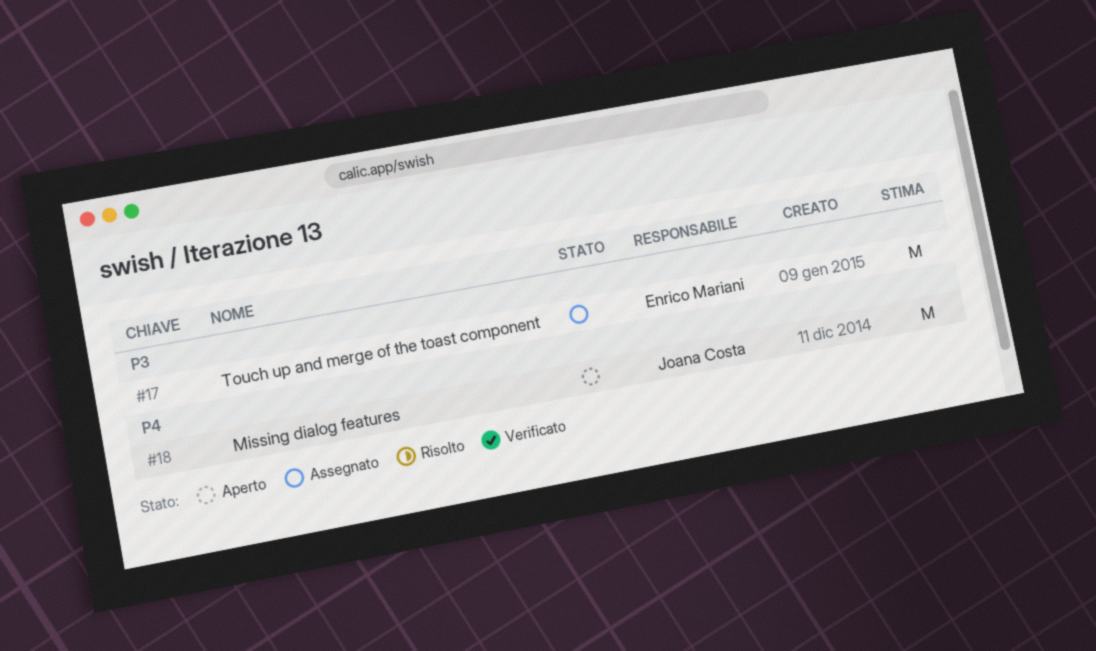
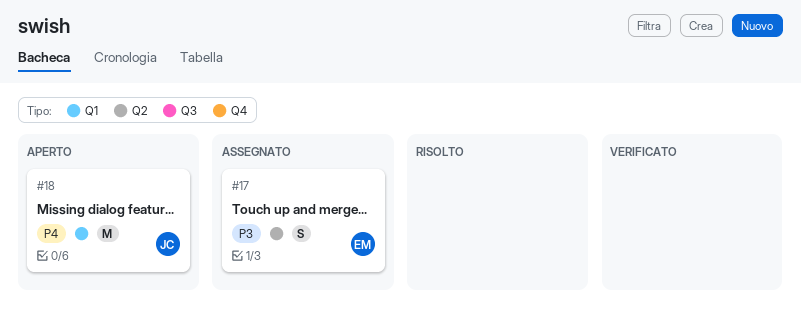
#17, estimate: M -> S

